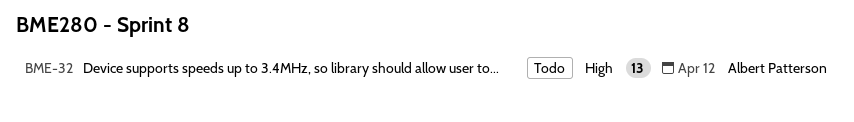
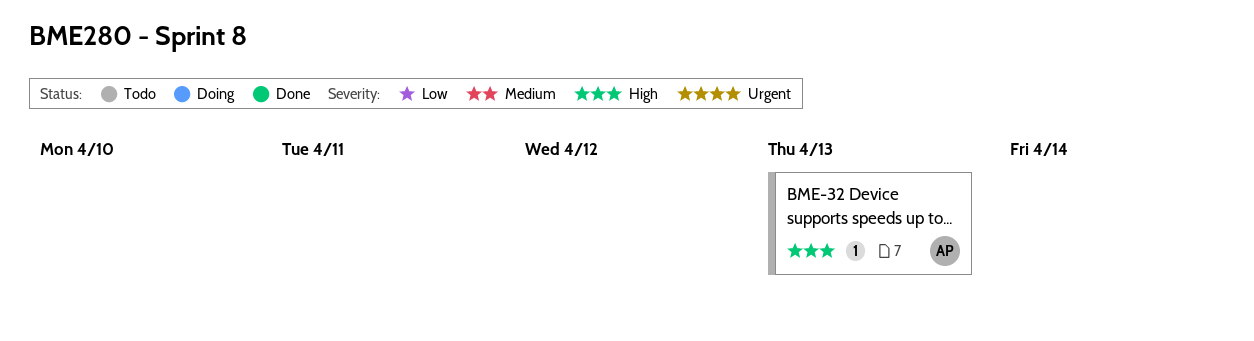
BME-32, estimate: 13 -> 1
BME-32, due: Apr 12 -> Apr 13

